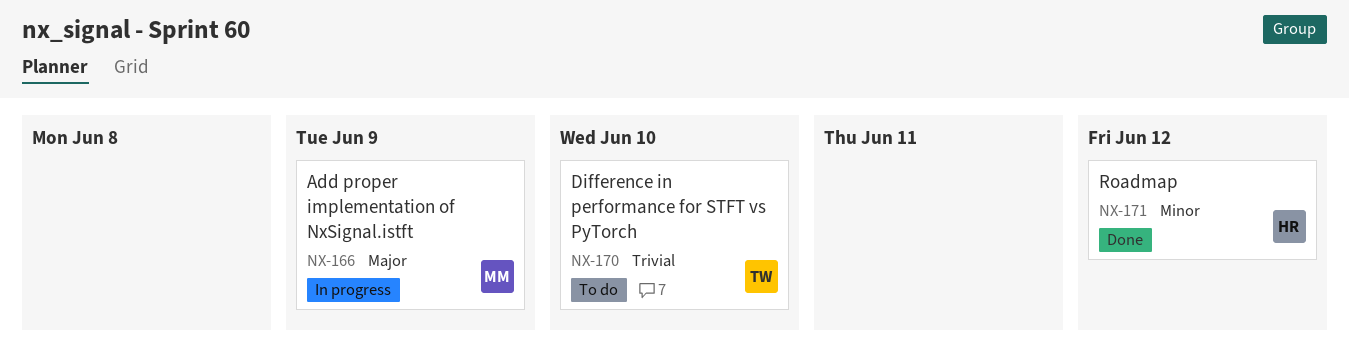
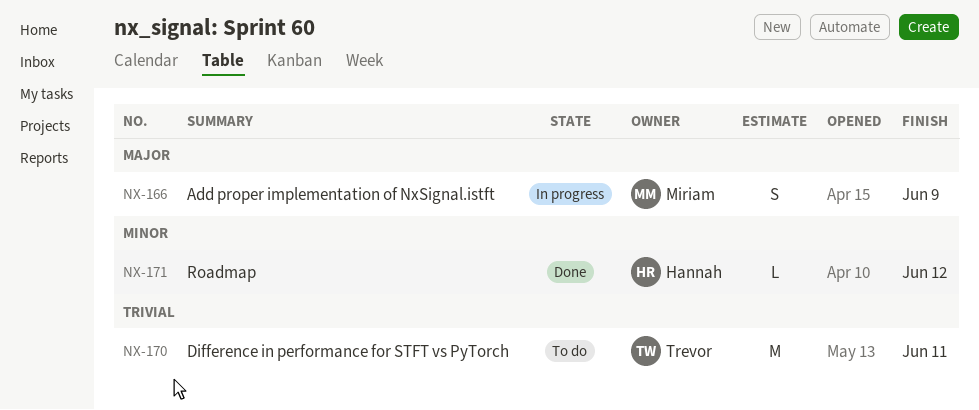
NX-170, due: Jun 10 -> Jun 11

